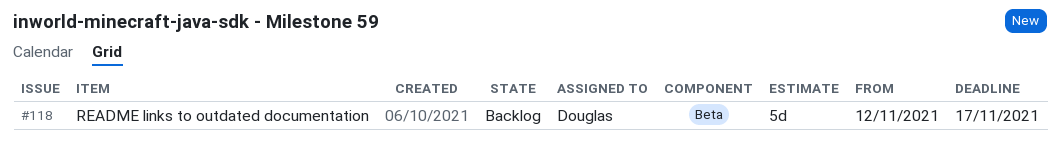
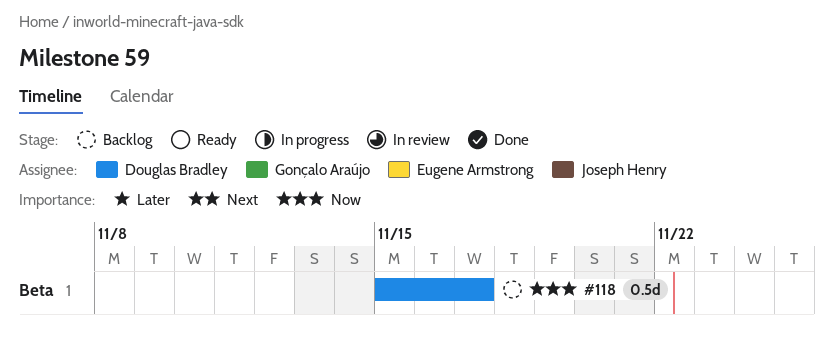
#118, estimate: 5d -> 0.5d
#118, start: Nov 12 -> Nov 15

